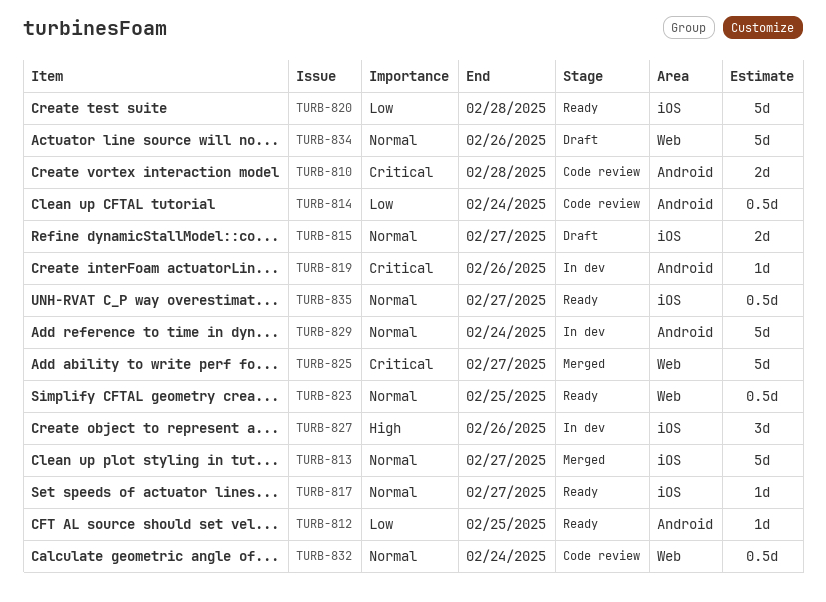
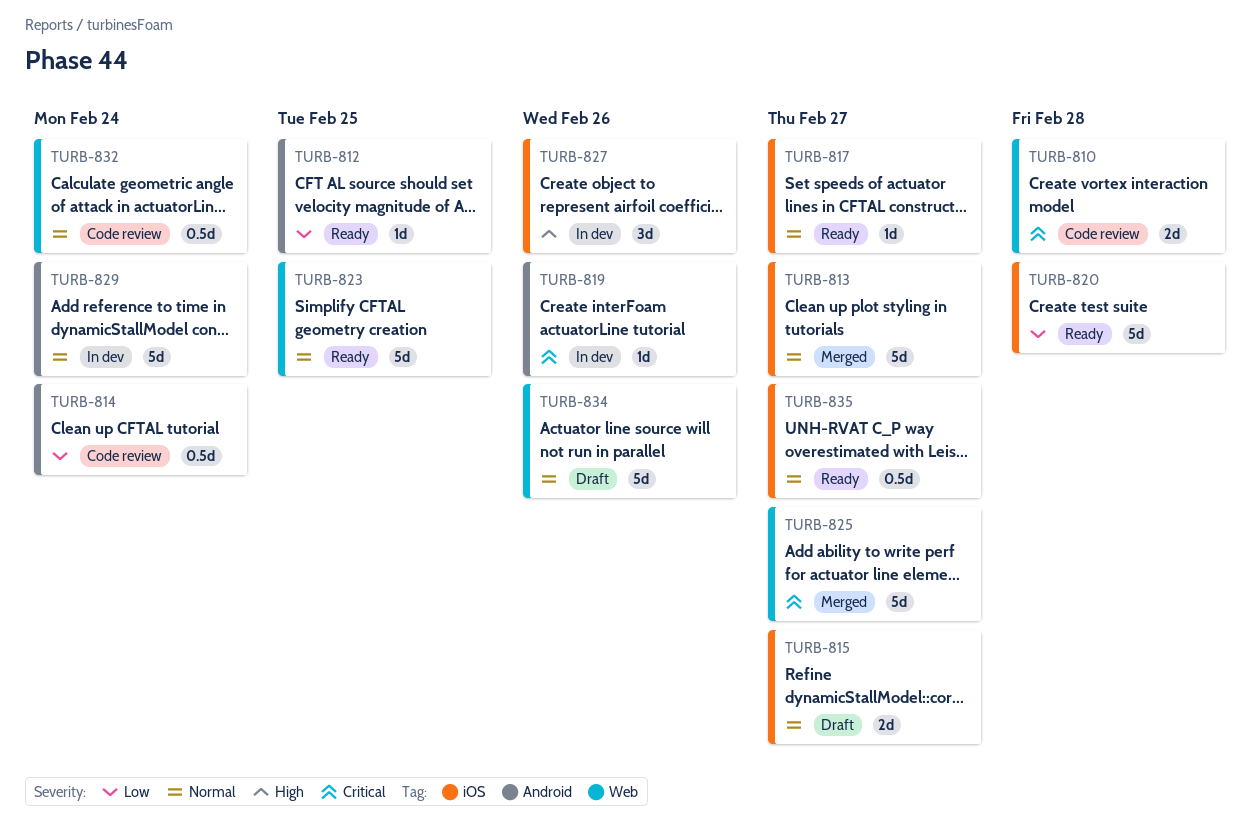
TURB-810, label: Android -> Web
TURB-823, estimate: 0.5d -> 5d

